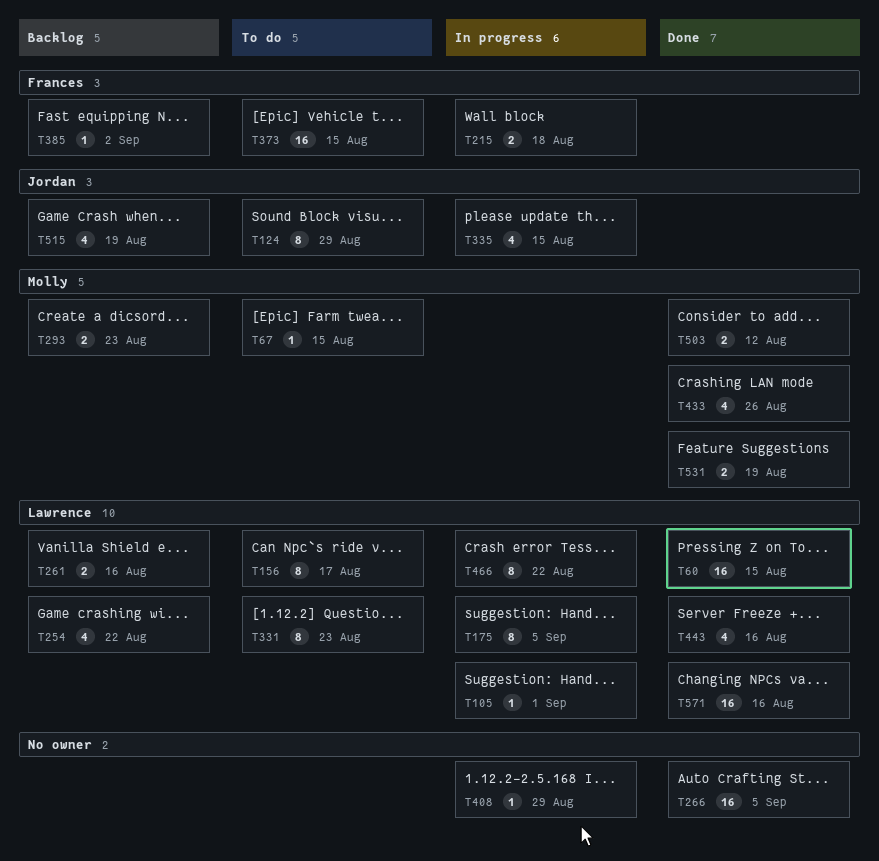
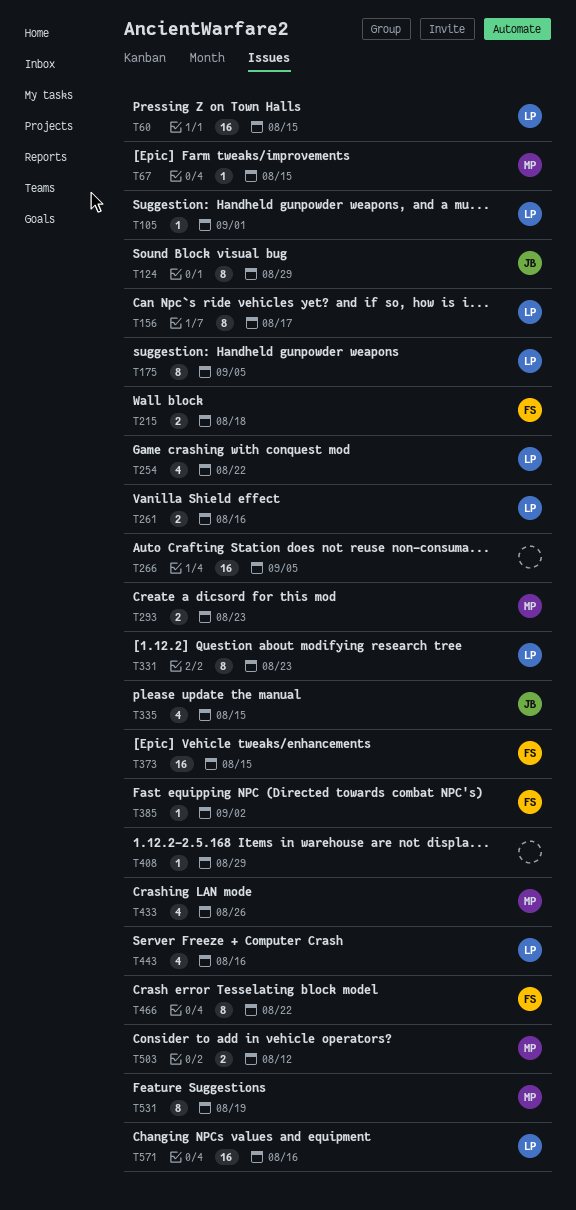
T466, owner: Lawrence -> Frances
T515: present -> none
T531, estimate: 2 -> 8

